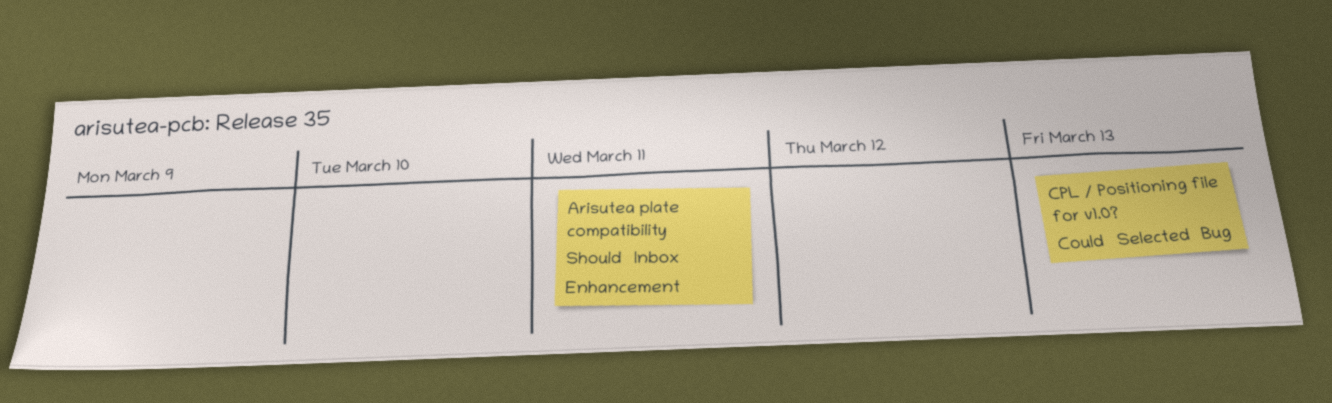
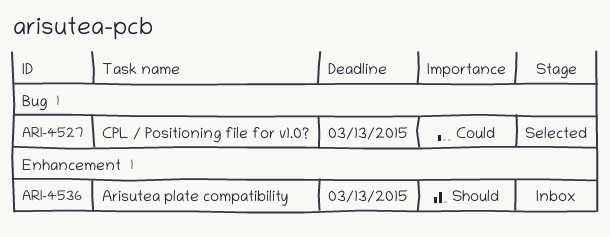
Arisutea plate compatibility, due: Mar 11 -> Mar 13

